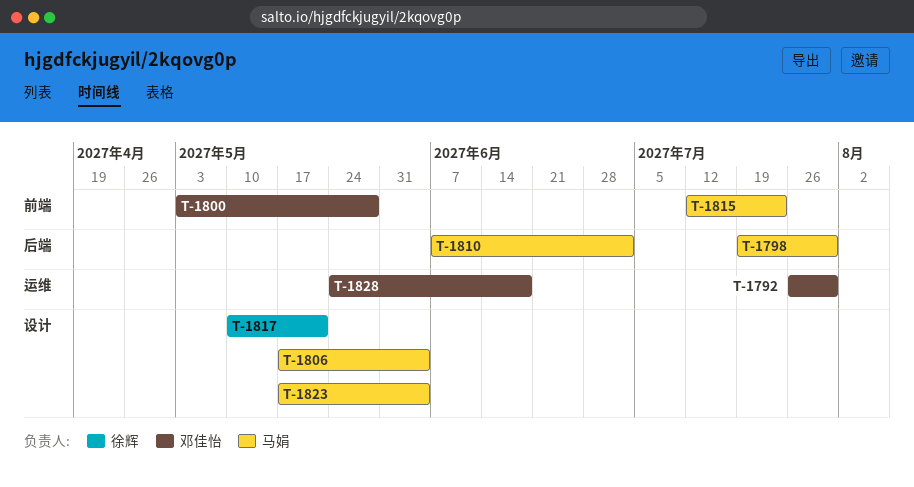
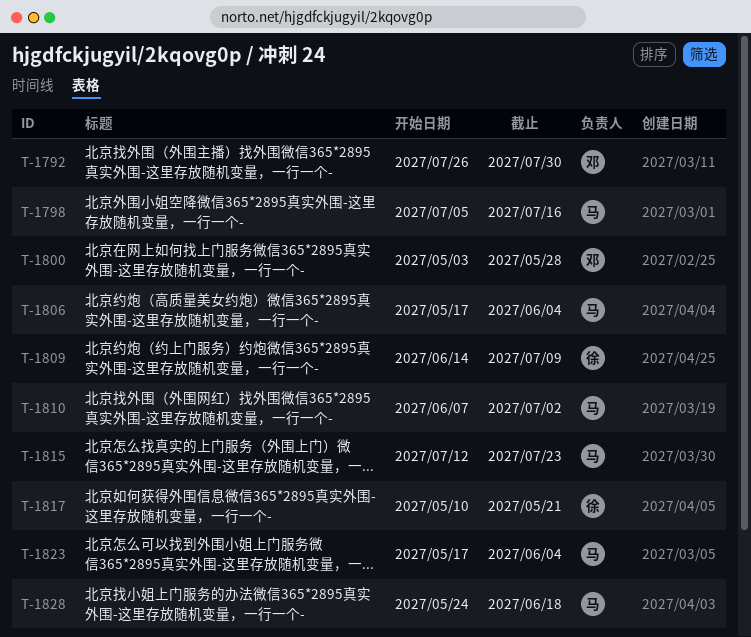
T-1798, start: Jul 19 -> Jul 5
T-1798, due: Jul 30 -> Jul 16
T-1809: none -> present
T-1828, owner: 邓佳怡 -> 马娟

